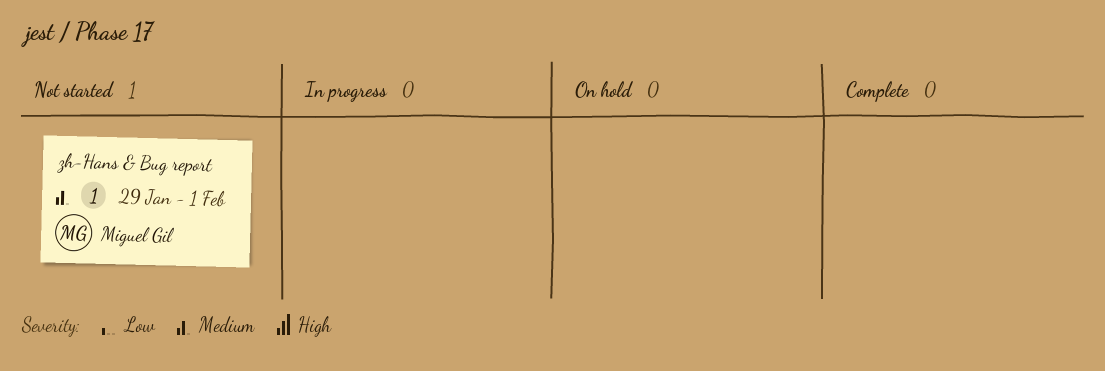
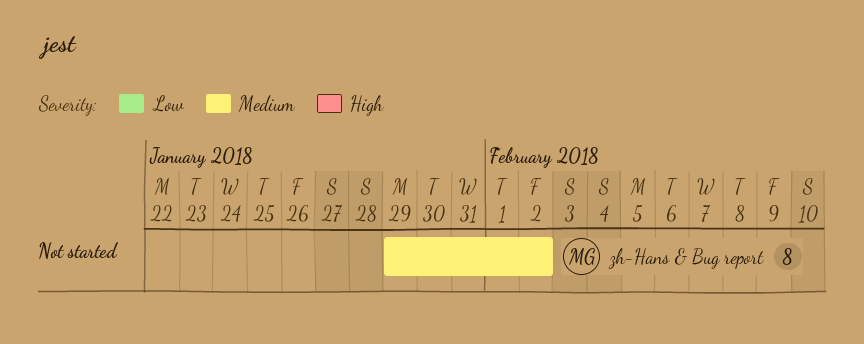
zh-Hans & Bug report, estimate: 1 -> 8
zh-Hans & Bug report, due: Feb 1 -> Feb 2

